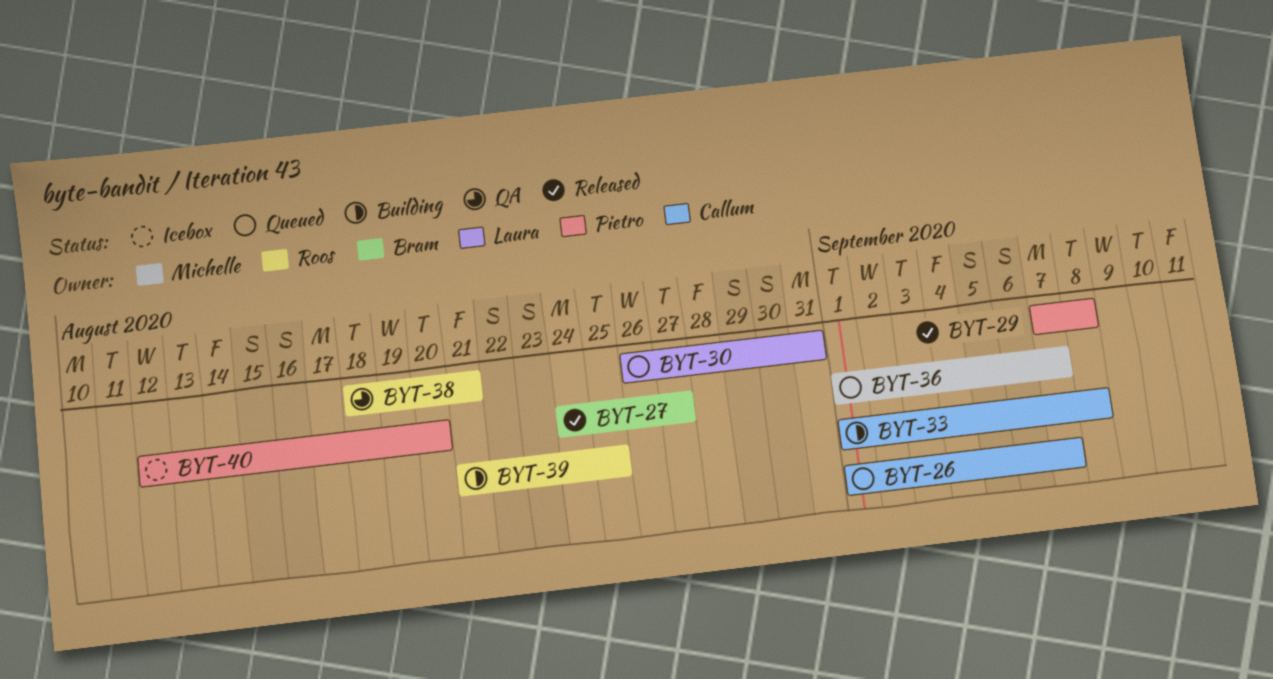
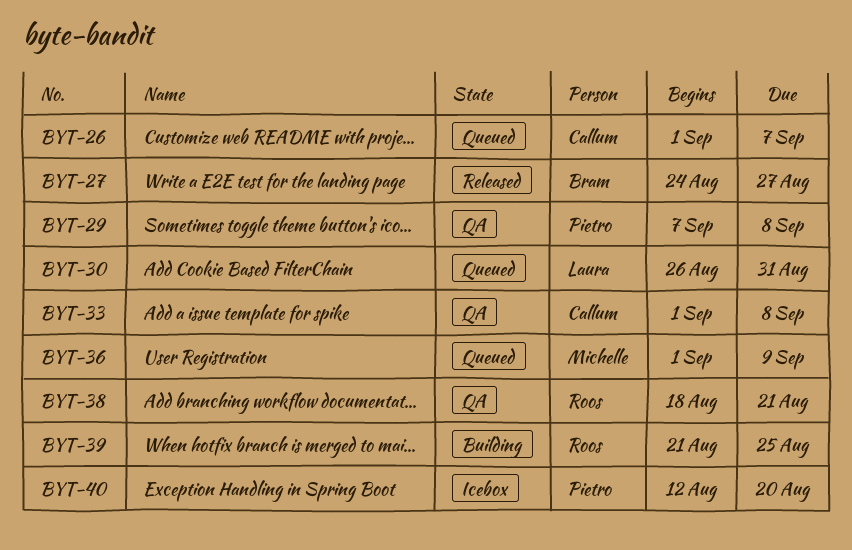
BYT-29, status: Released -> QA
BYT-33, status: Building -> QA
BYT-36, due: Sep 7 -> Sep 9

